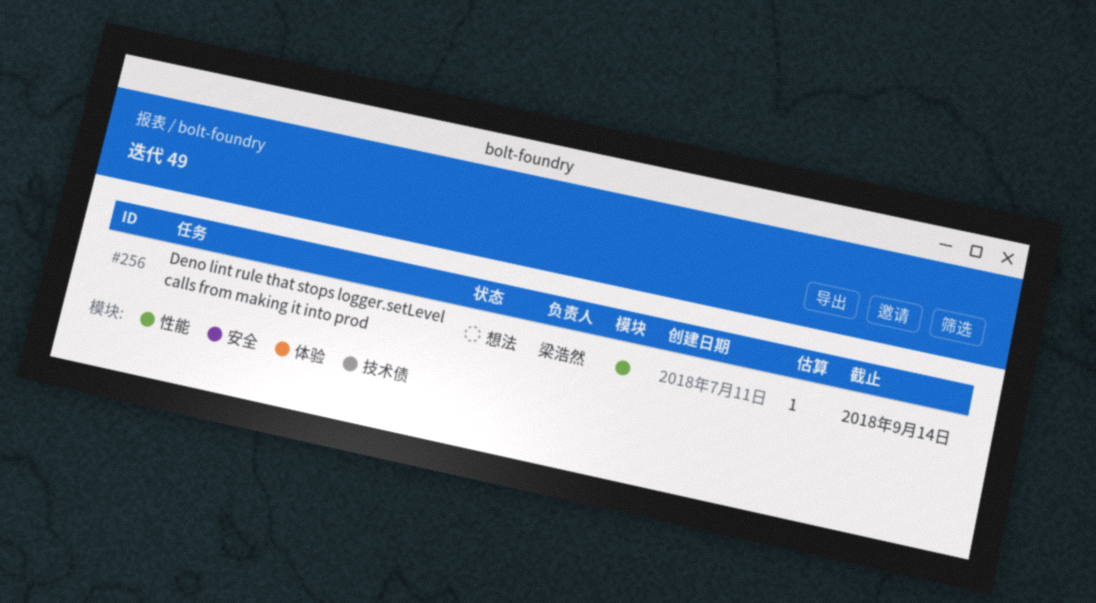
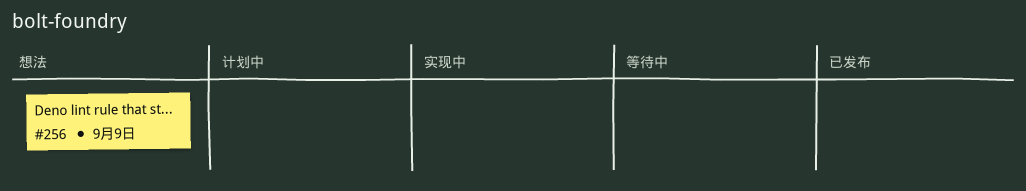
#256, due: Sep 14 -> Sep 9

